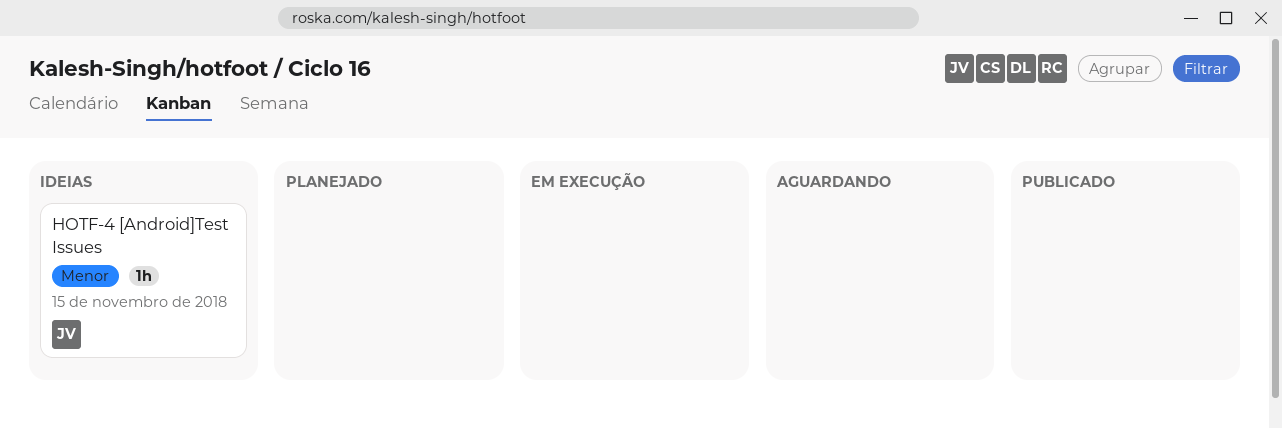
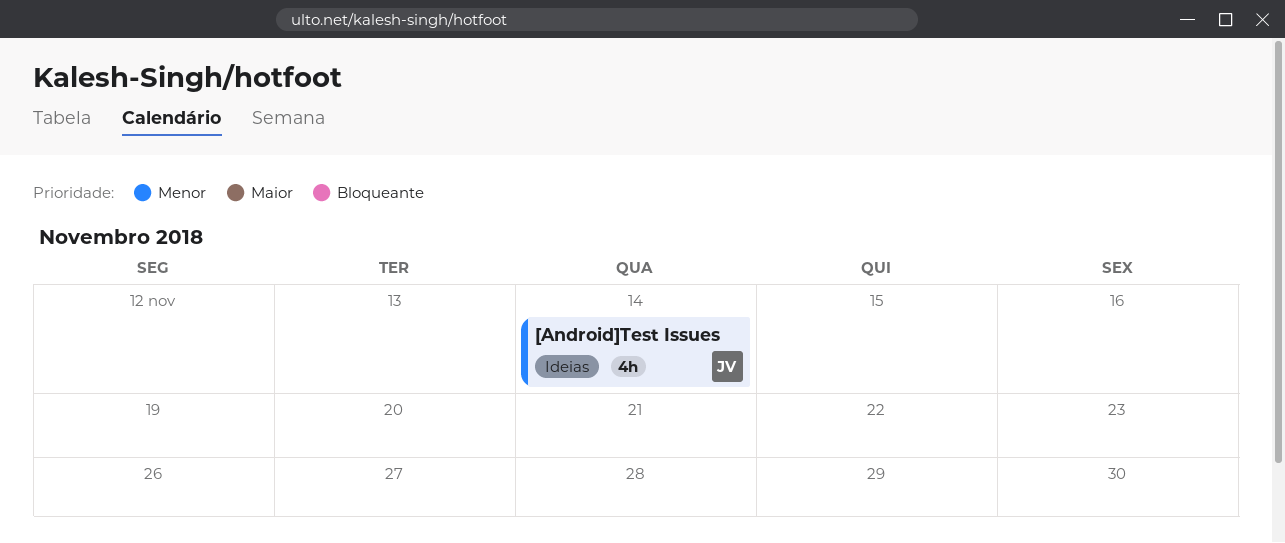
[Android]Test Issues, estimate: 1h -> 4h
[Android]Test Issues, due: Nov 15 -> Nov 14

